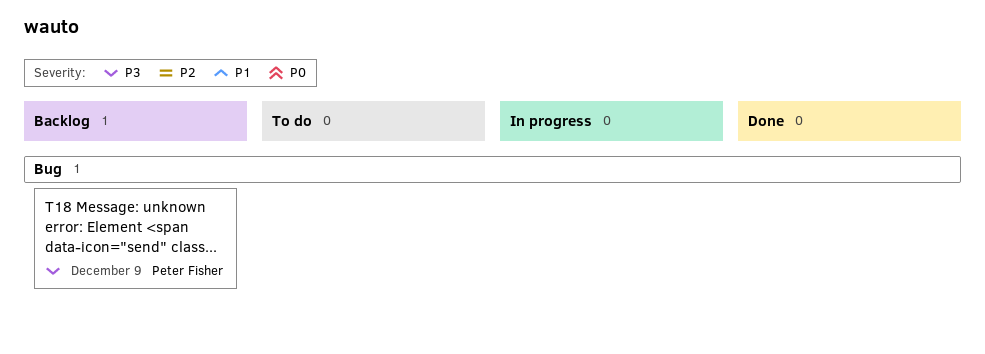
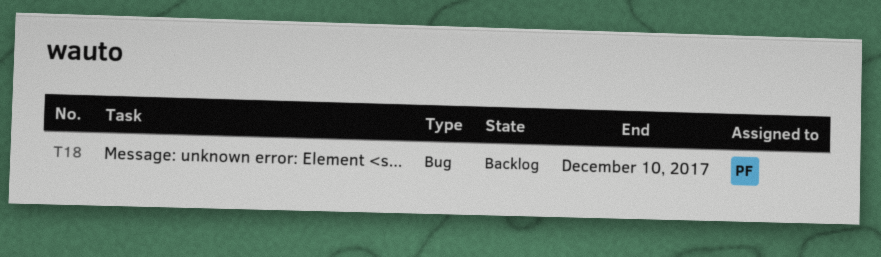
T18, due: Dec 9 -> Dec 10

